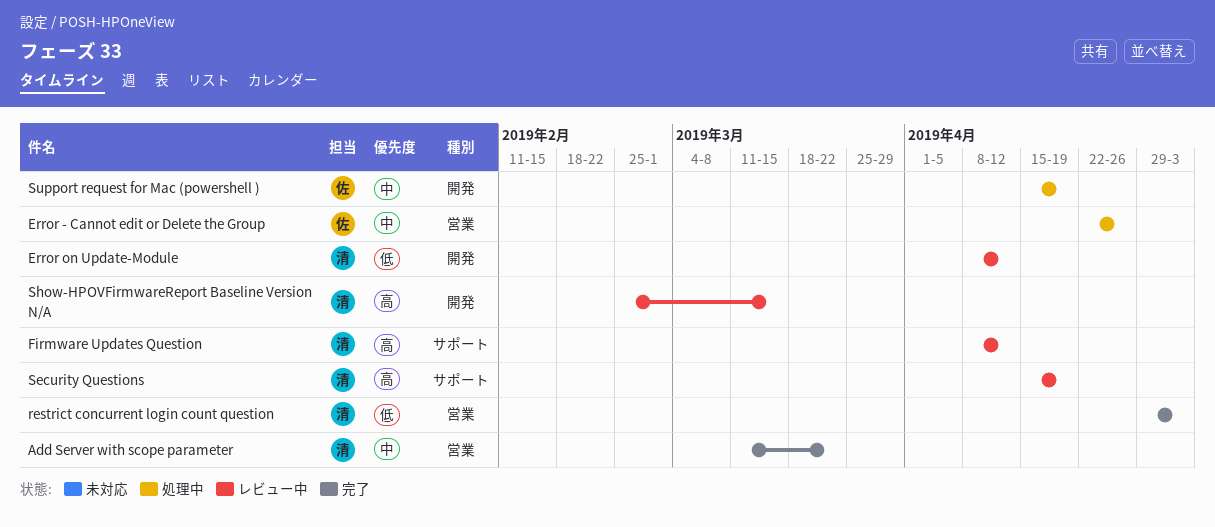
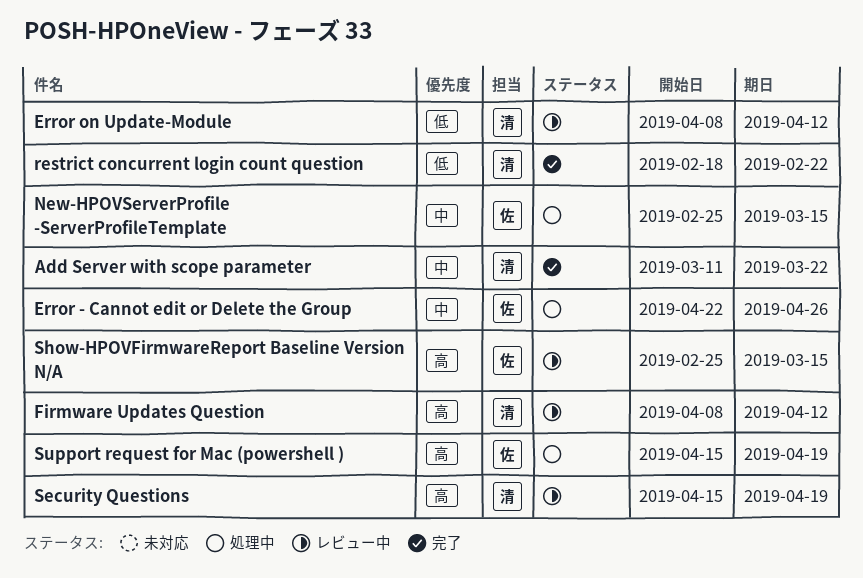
New-HPOVServerProfile -ServerProfileTemplate: none -> present
restrict concurrent login count question, start: Apr 29 -> Feb 18
restrict concurrent login count question, due: May 3 -> Feb 22
Show-HPOVFirmwareReport Baseline Version N/A, owner: 清 -> 佐
Support request for Mac (powershell ), priority: 中 -> 高

